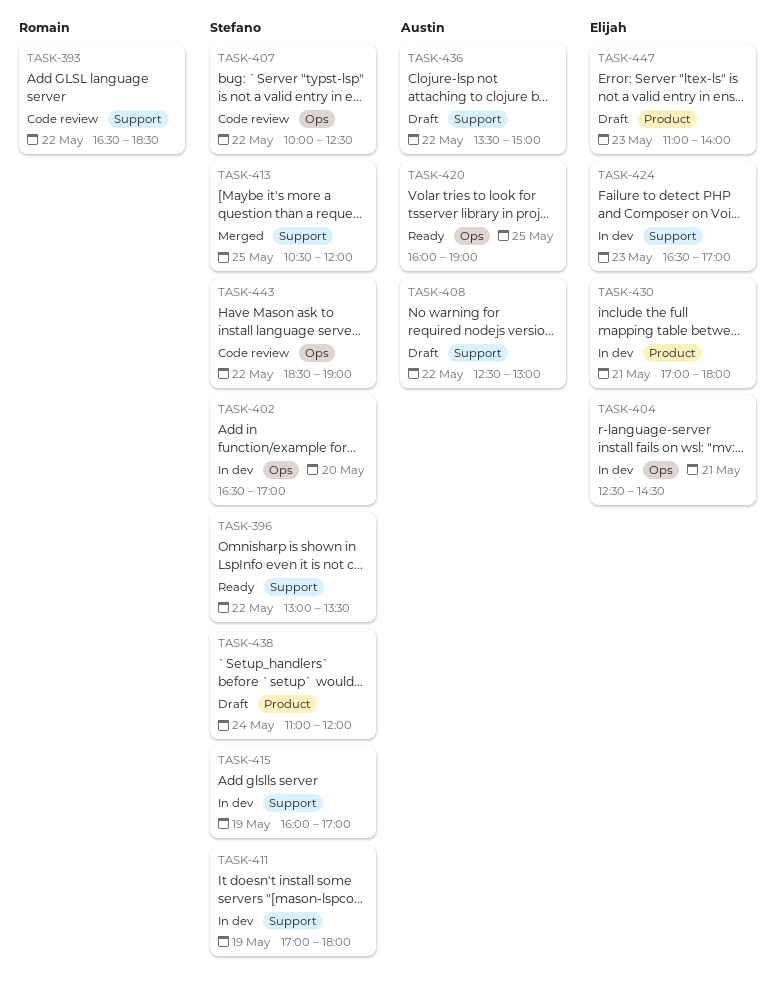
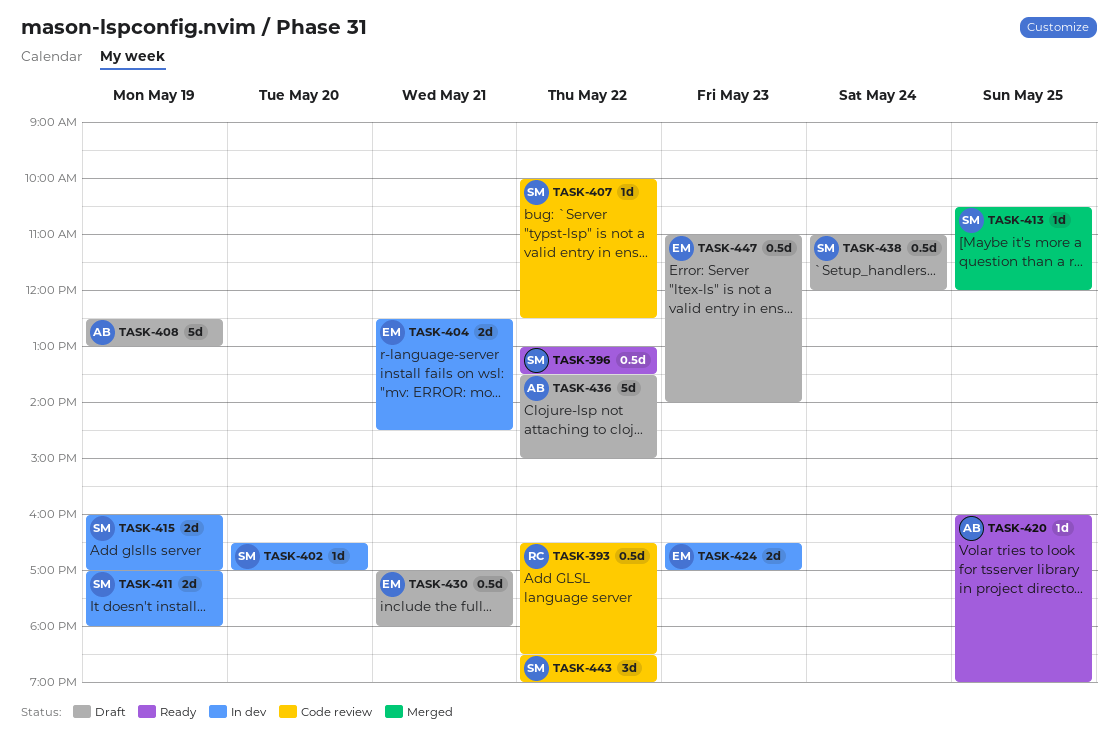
TASK-408, day: May 22 -> May 19
TASK-430, status: In dev -> Draft

